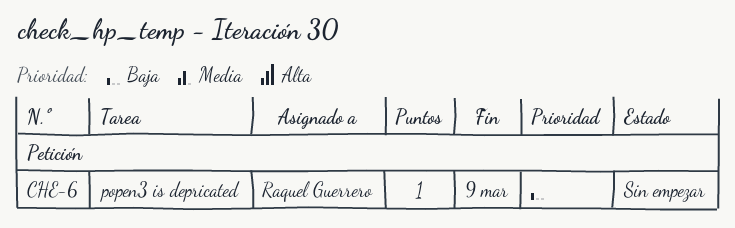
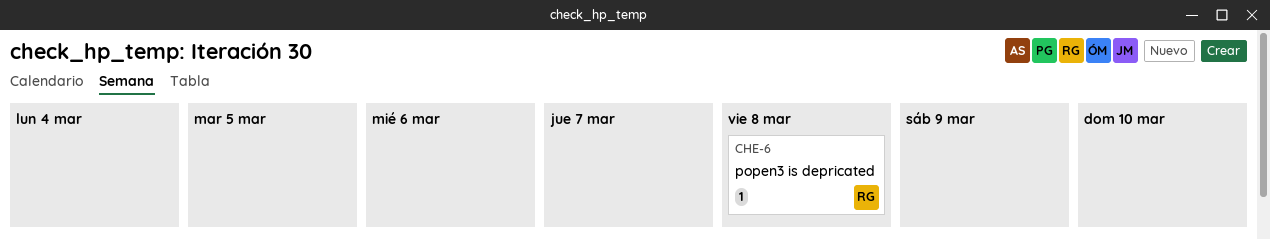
CHE-6, due: Mar 9 -> Mar 8

